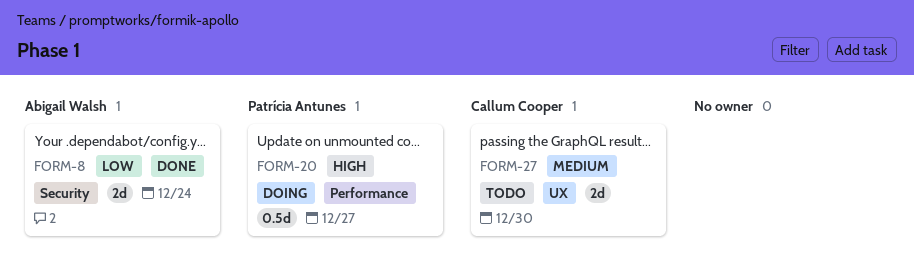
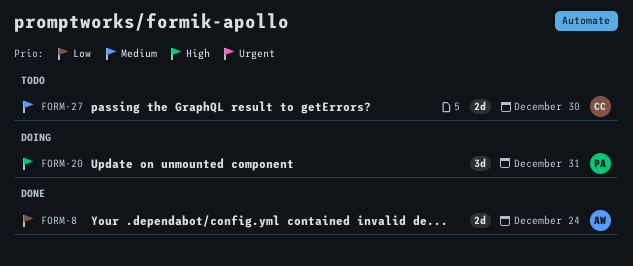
FORM-20, estimate: 0.5d -> 3d
FORM-20, due: Dec 27 -> Dec 31

